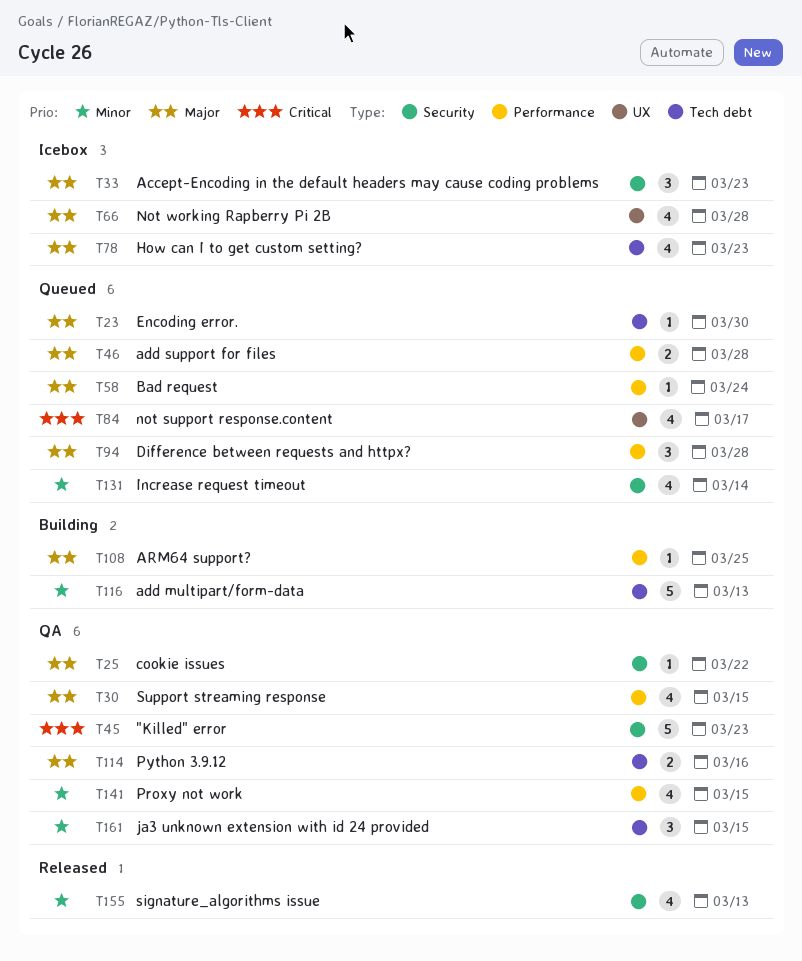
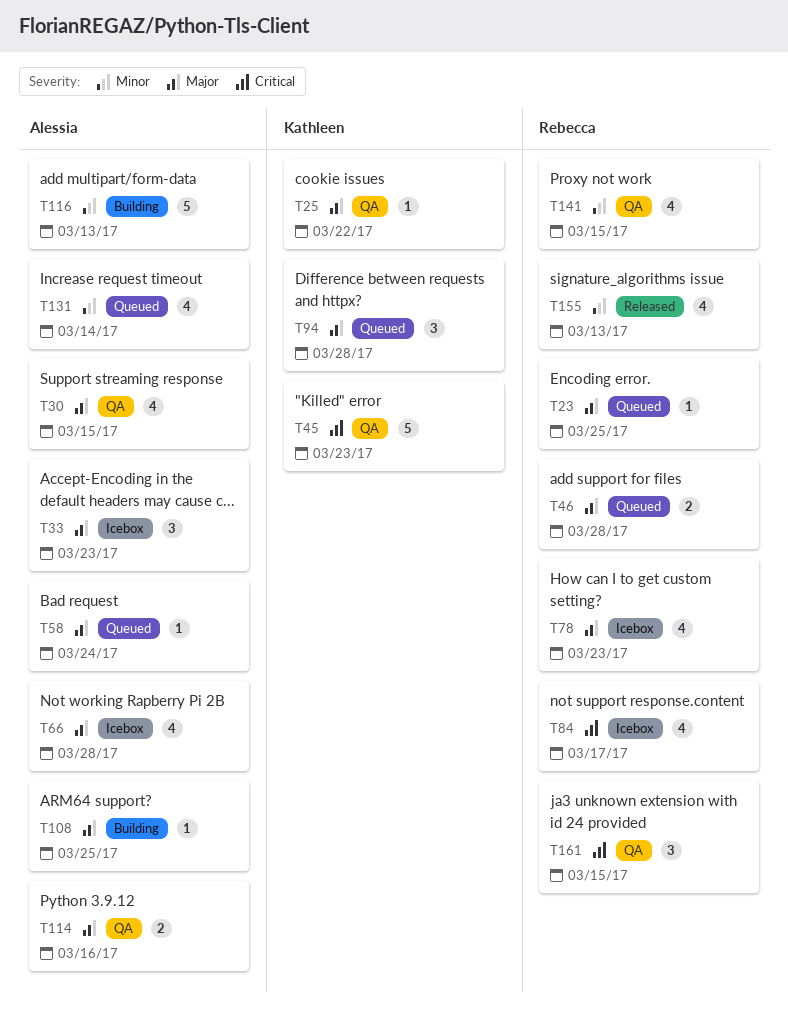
T23, due: Mar 30 -> Mar 25
T84, status: Queued -> Icebox
T161, priority: Minor -> Critical

